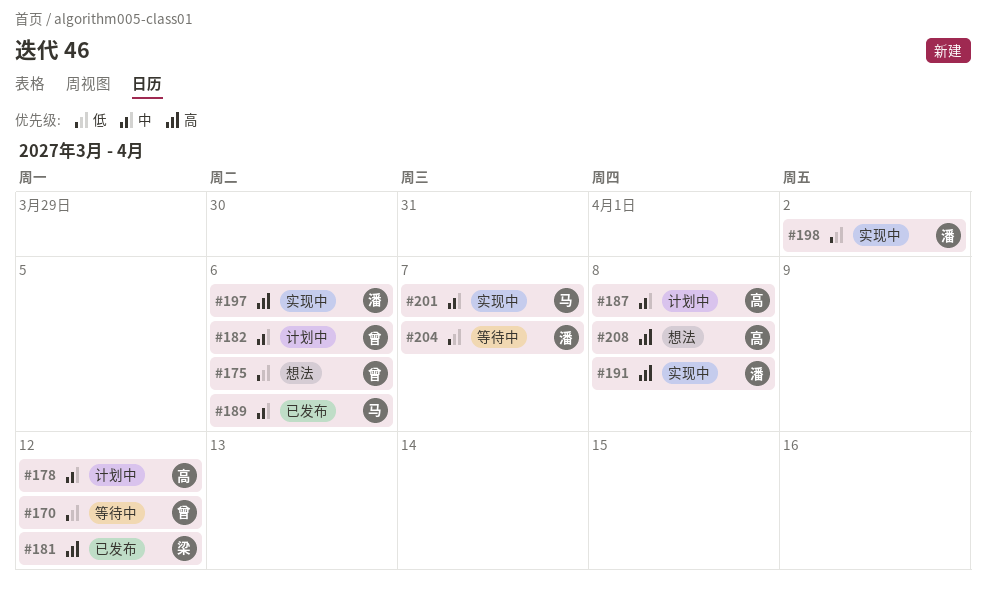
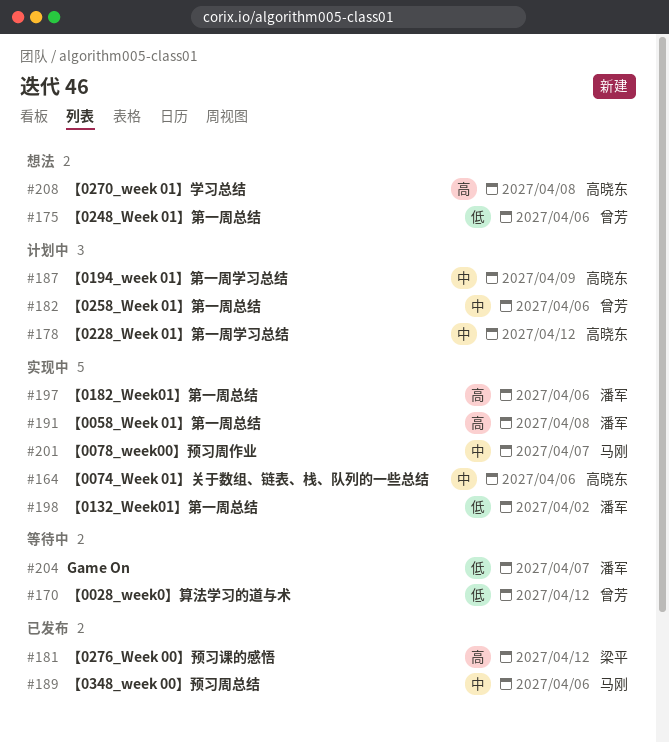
#164: none -> present
#187, due: Apr 8 -> Apr 9

